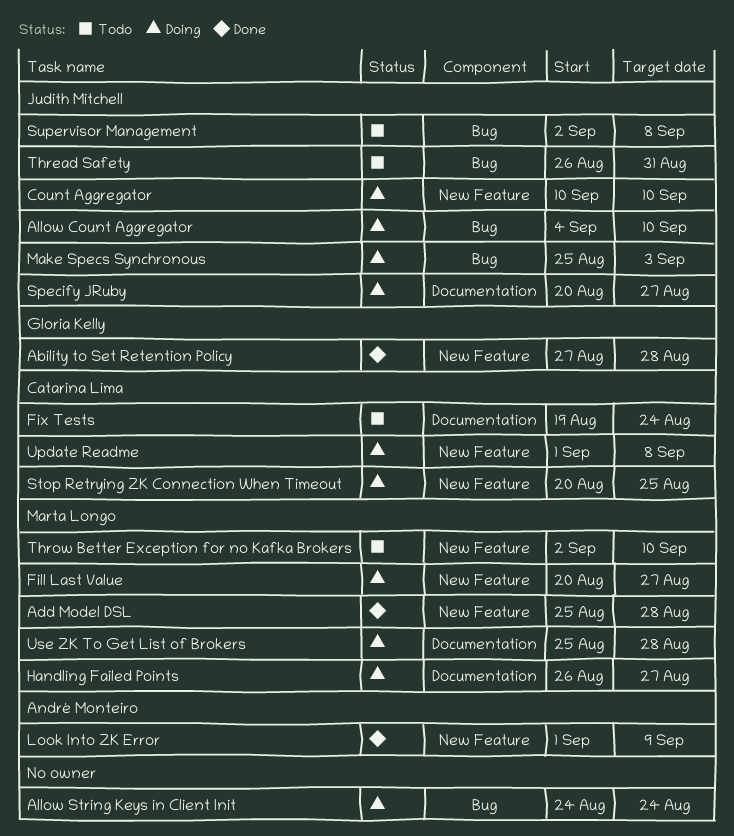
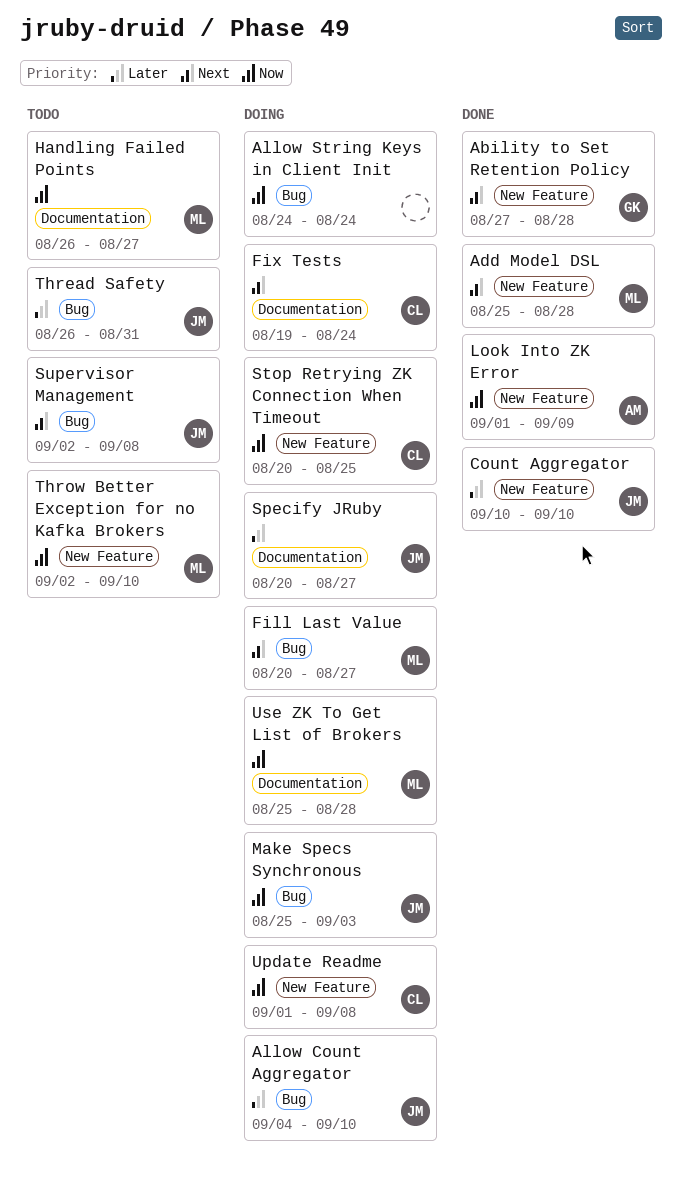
Count Aggregator, status: Doing -> Done
Fill Last Value, label: New Feature -> Bug
Fix Tests, status: Todo -> Doing
Handling Failed Points, status: Doing -> Todo

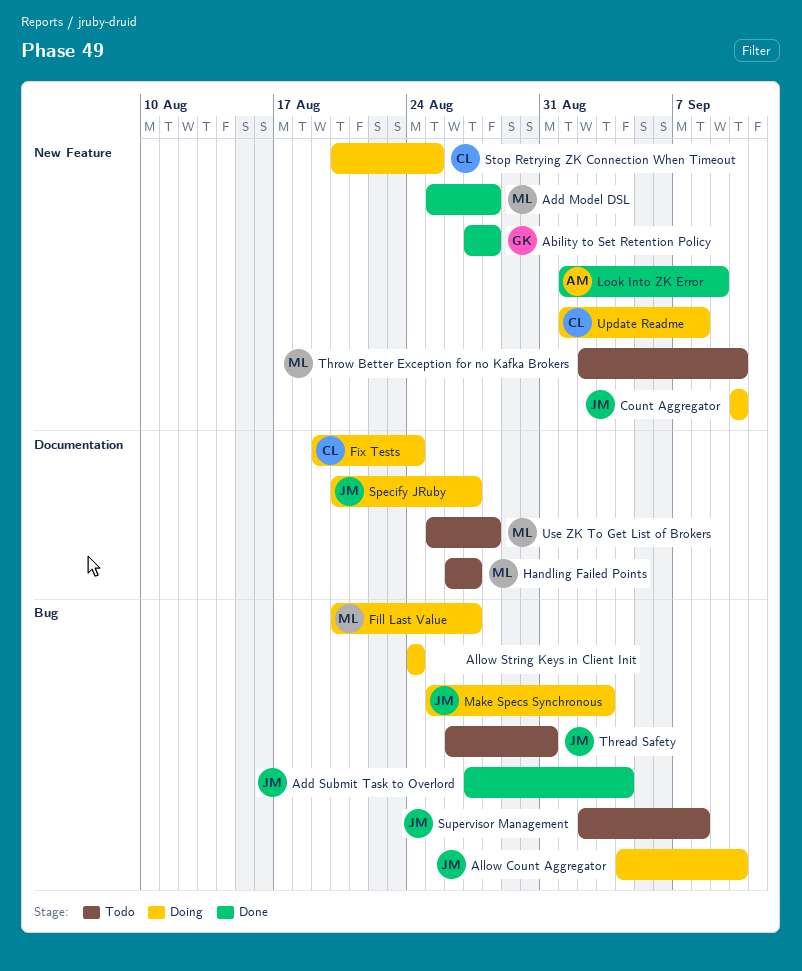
Add Submit Task to Overlord: none -> present
Count Aggregator, status: Done -> Doing
Use ZK To Get List of Brokers, status: Doing -> Todo

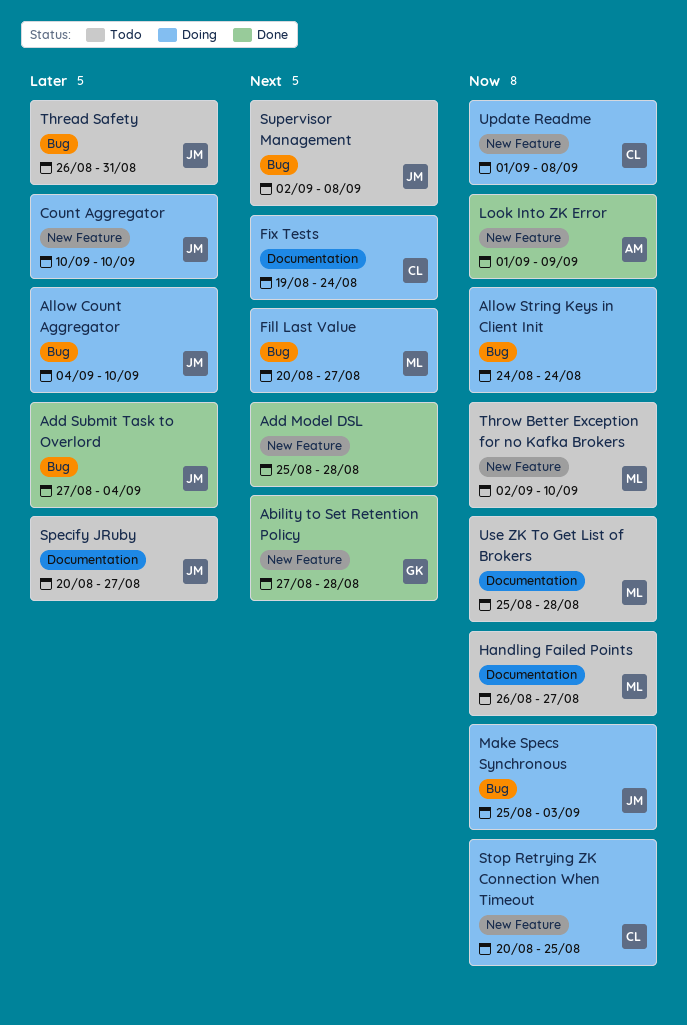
Add Model DSL, owner: ML -> none
Specify JRuby, status: Doing -> Todo

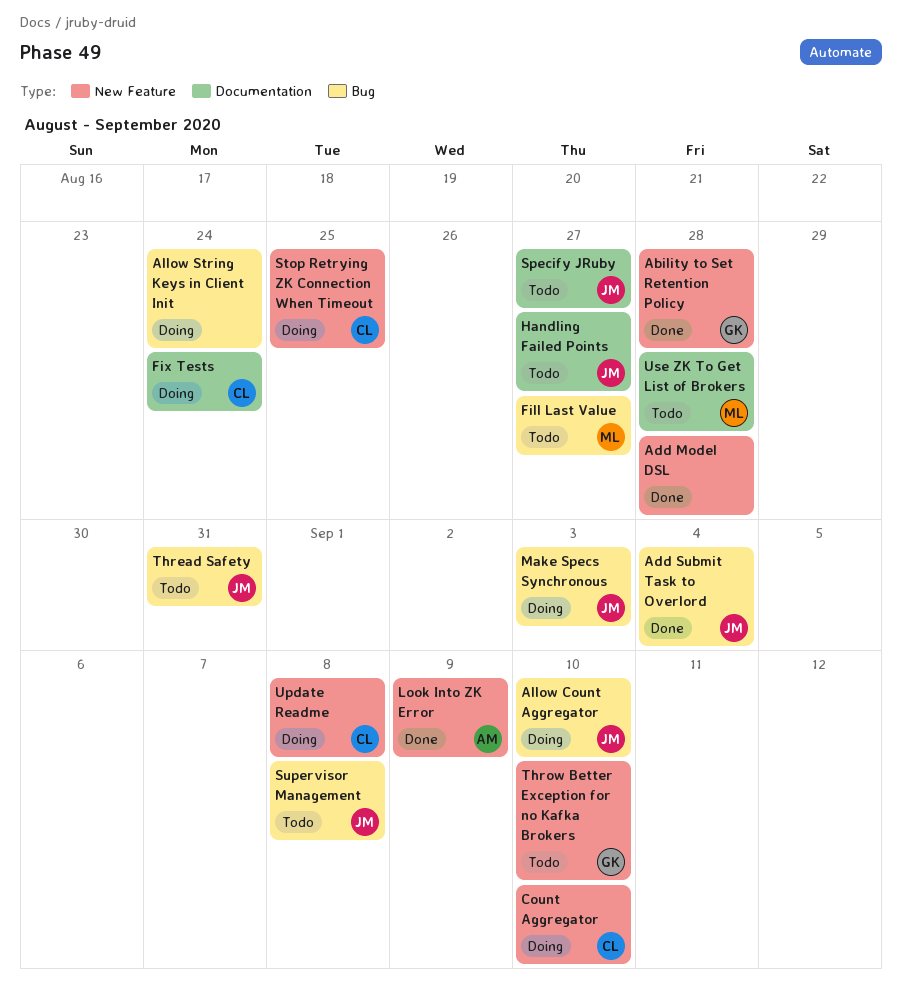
Count Aggregator, owner: JM -> CL
Fill Last Value, status: Doing -> Todo
Handling Failed Points, owner: ML -> JM
Throw Better Exception for no Kafka Brokers, owner: ML -> GK

